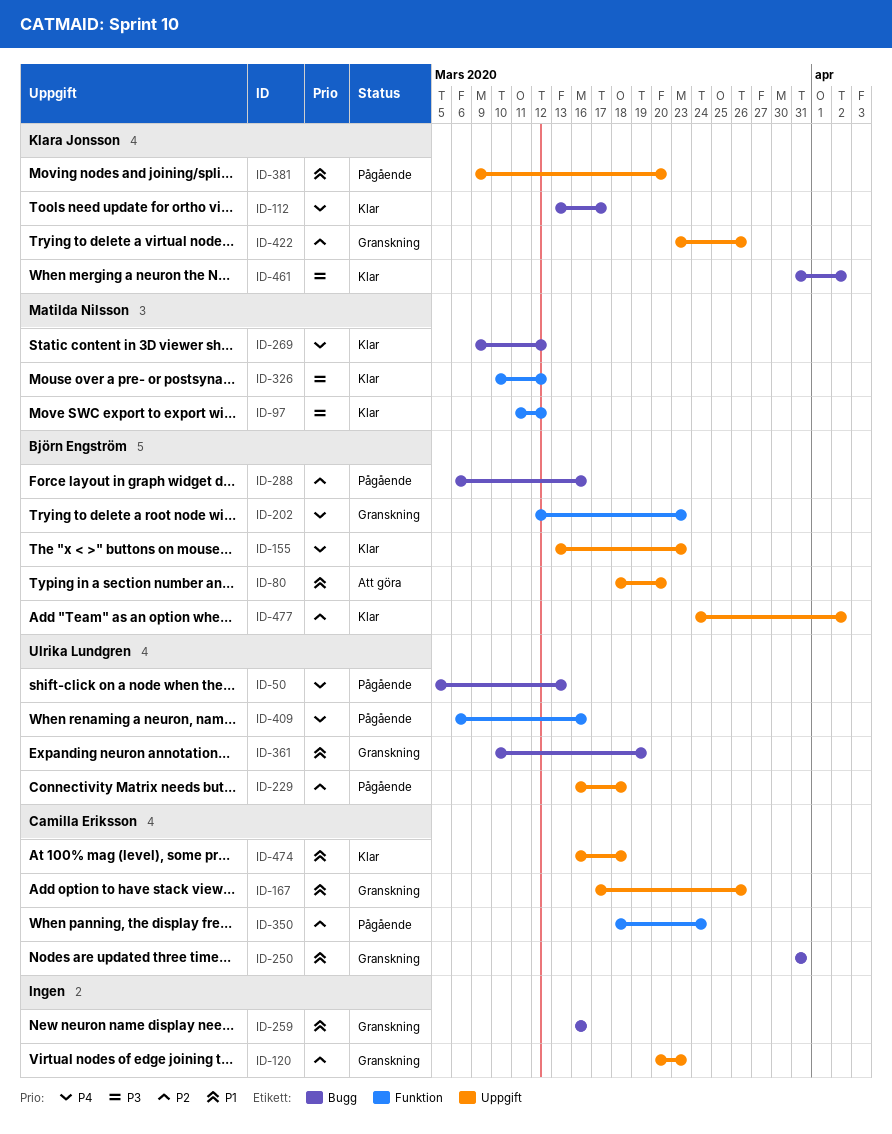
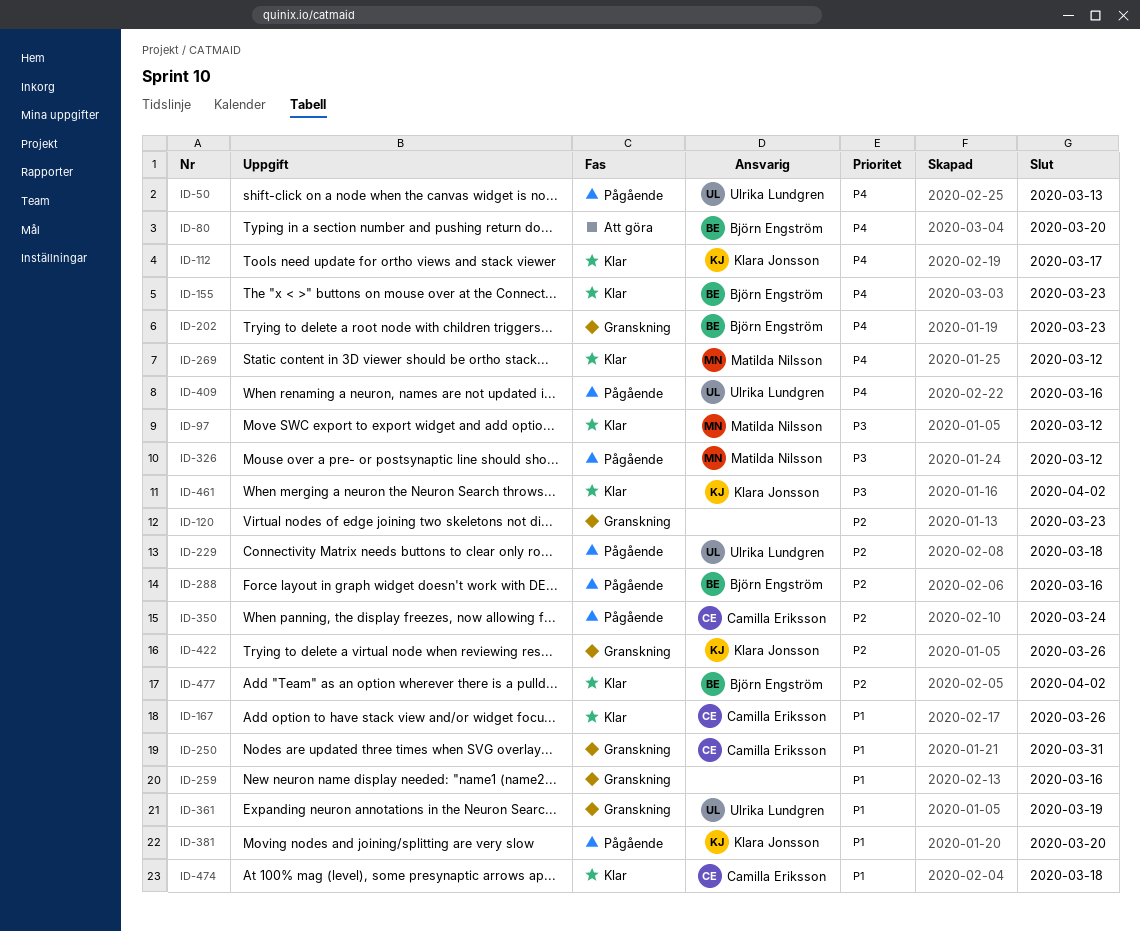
ID-80, priority: P1 -> P4
ID-167, status: Granskning -> Klar
ID-326, status: Klar -> Pågående

